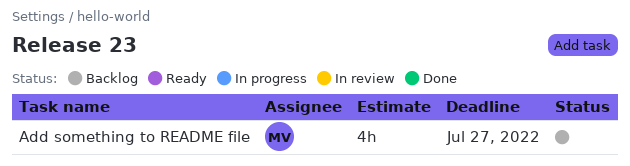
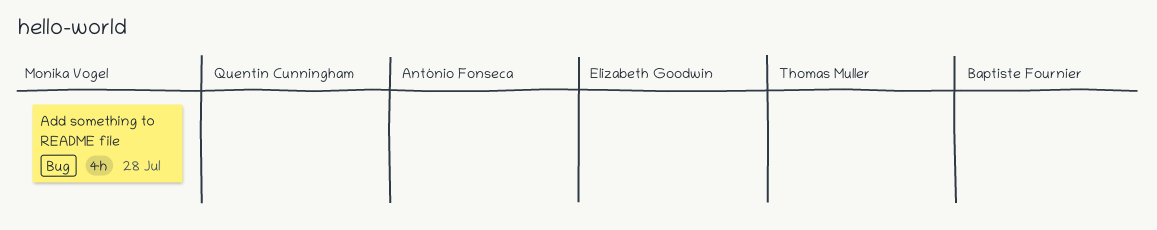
Add something to README file, due: Jul 27 -> Jul 28

